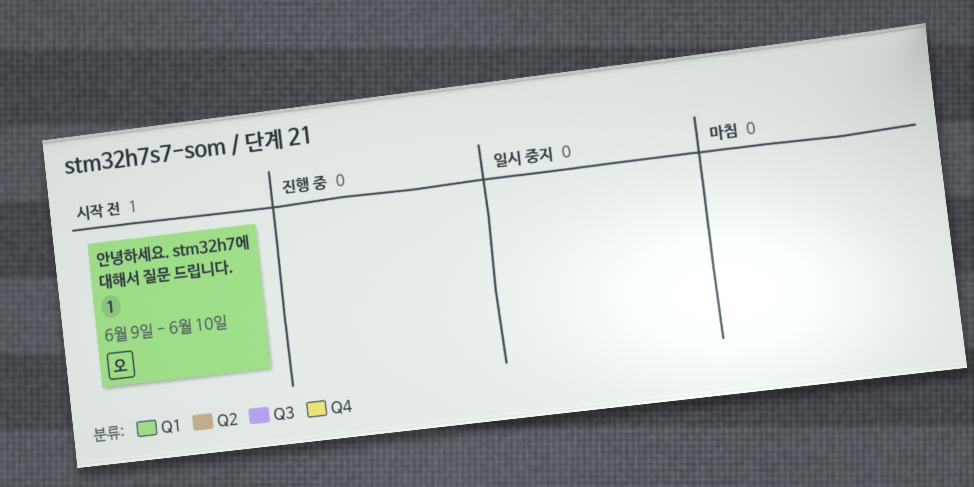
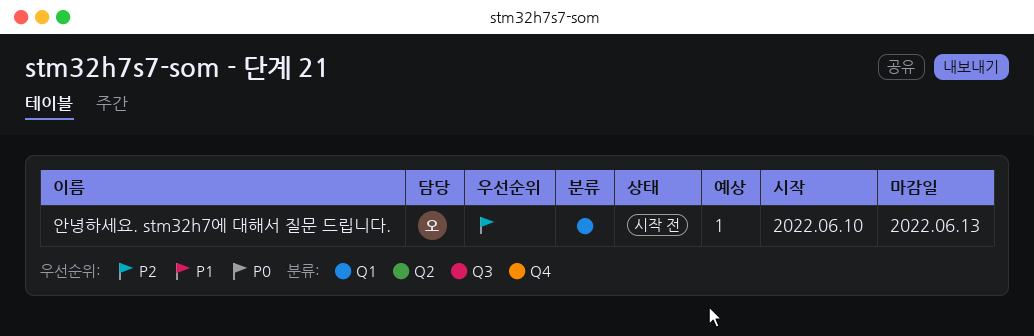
안녕하세요. stm32h7에 대해서 질문 드립니다., start: Jun 9 -> Jun 10
안녕하세요. stm32h7에 대해서 질문 드립니다., due: Jun 10 -> Jun 13

